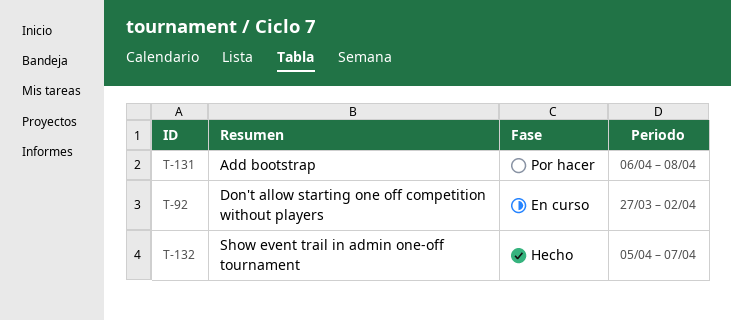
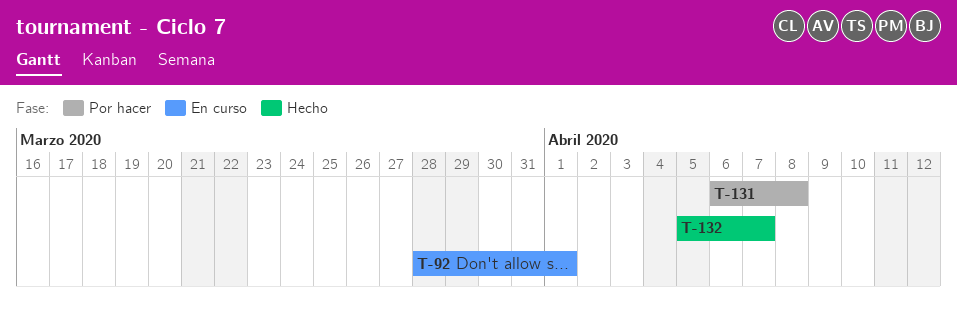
T-92, start: Mar 27 -> Mar 28
T-92, due: Apr 2 -> Apr 1

